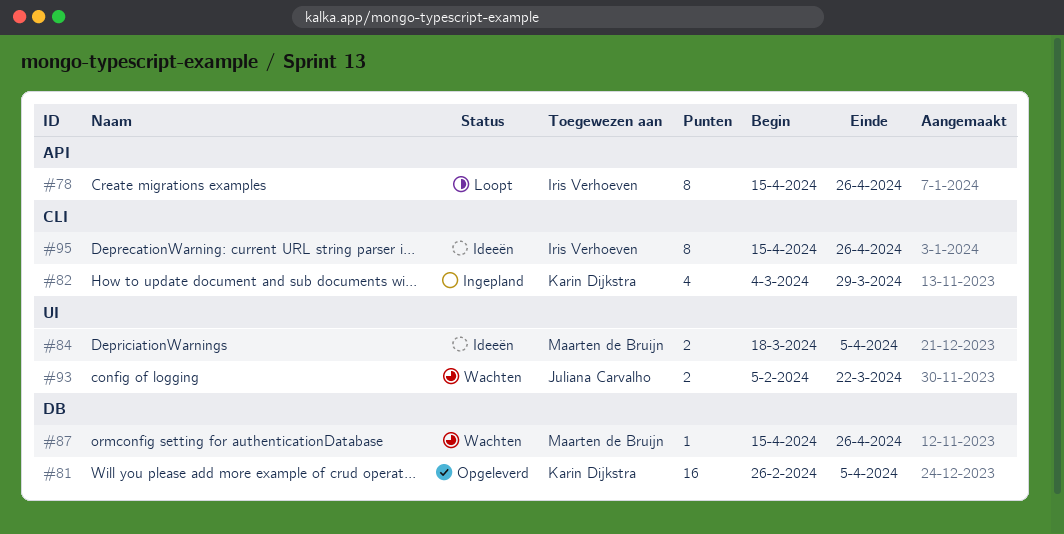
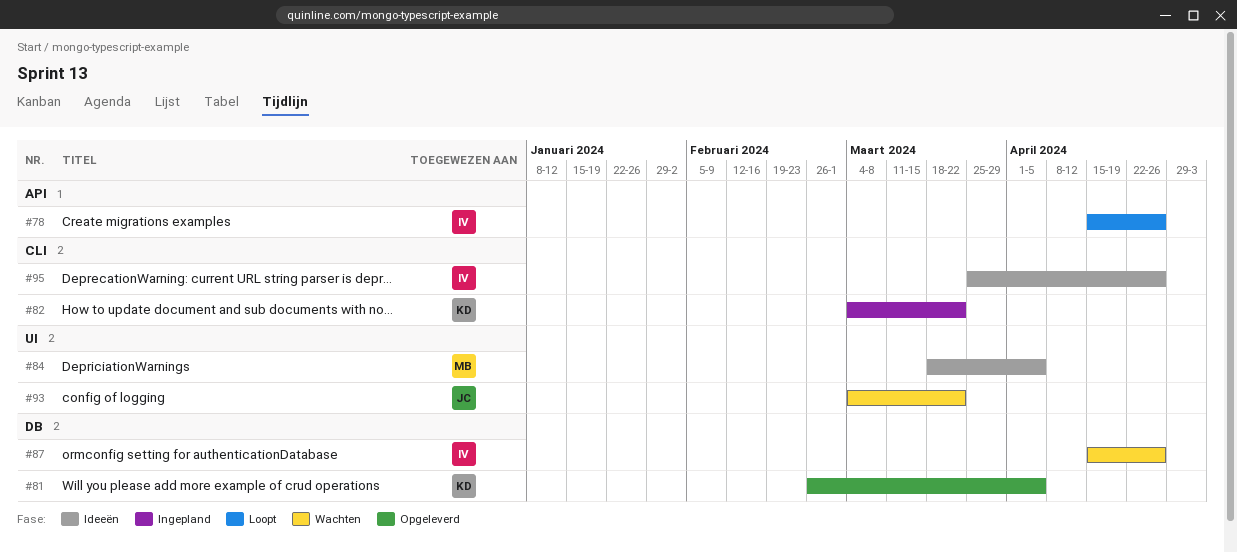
#82, due: Mar 29 -> Mar 22
#87, owner: Maarten de Bruijn -> Iris Verhoeven
#93, start: Feb 5 -> Mar 4
#95, start: Apr 15 -> Mar 25

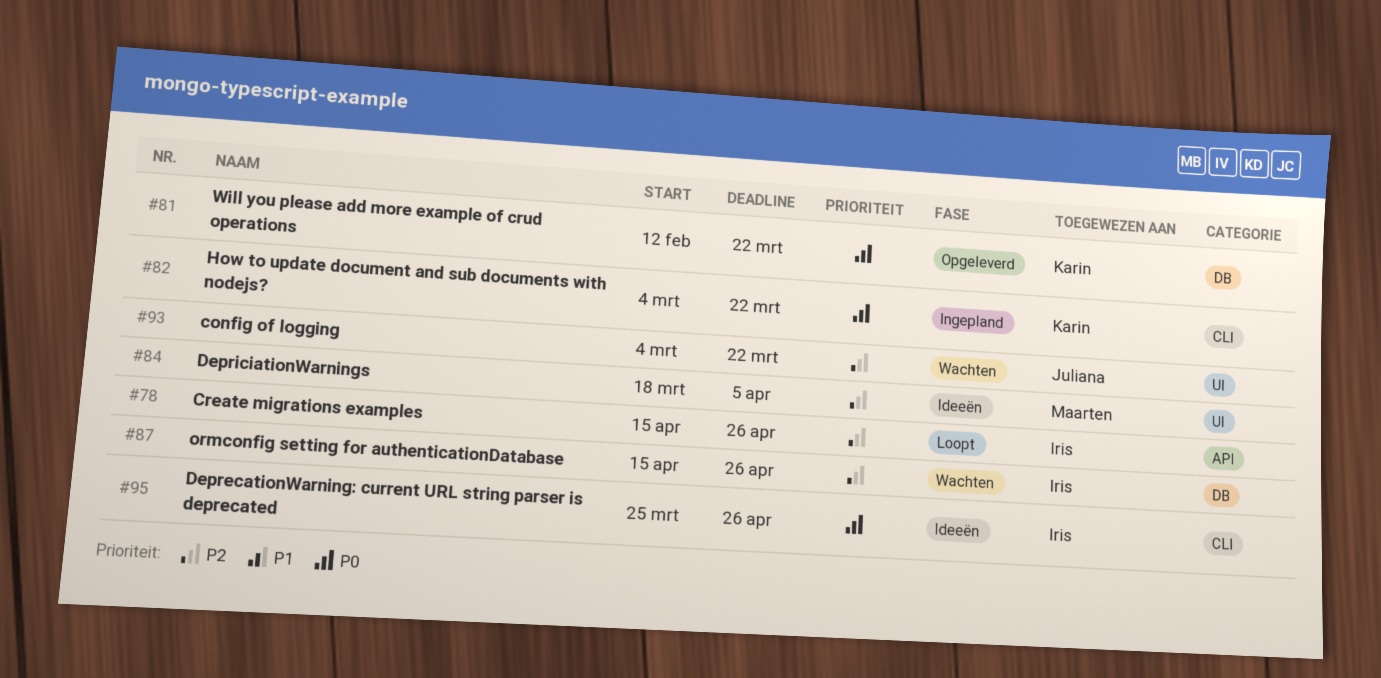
#81, start: Feb 26 -> Feb 12
#81, due: Apr 5 -> Mar 22

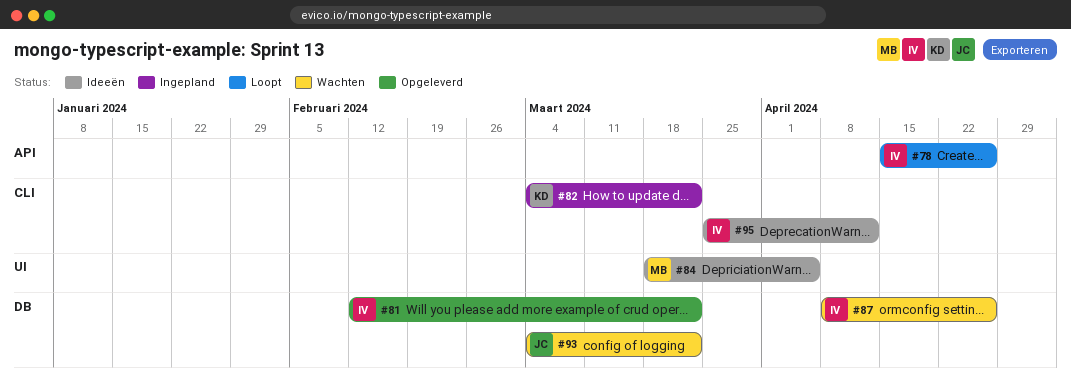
#81, owner: Karin -> Iris
#87, start: Apr 15 -> Apr 8
#93, label: UI -> DB
#95, due: Apr 26 -> Apr 12

